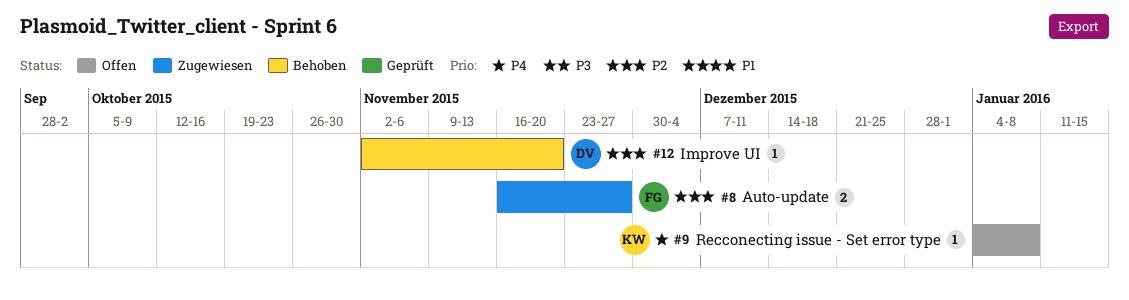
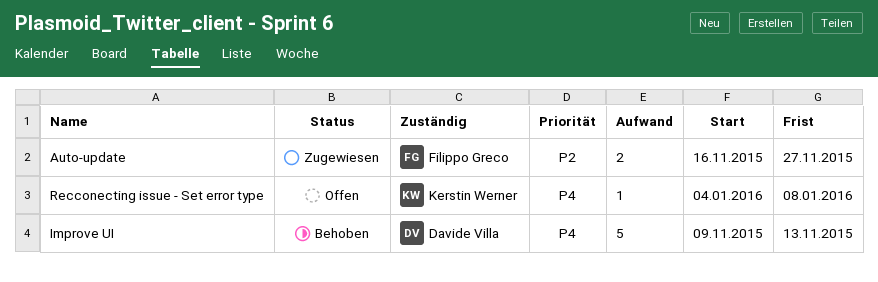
Improve UI, priority: P2 -> P4
Improve UI, estimate: 1 -> 5
Improve UI, start: Nov 2 -> Nov 9
Improve UI, due: Nov 20 -> Nov 13

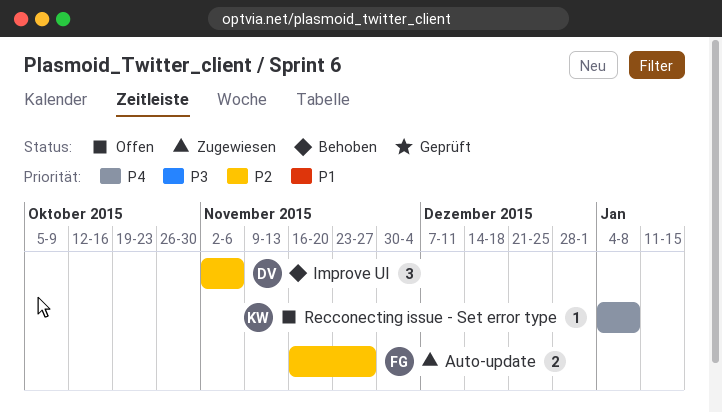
Improve UI, priority: P4 -> P2
Improve UI, estimate: 5 -> 3
Improve UI, start: Nov 9 -> Nov 2
Improve UI, due: Nov 13 -> Nov 6

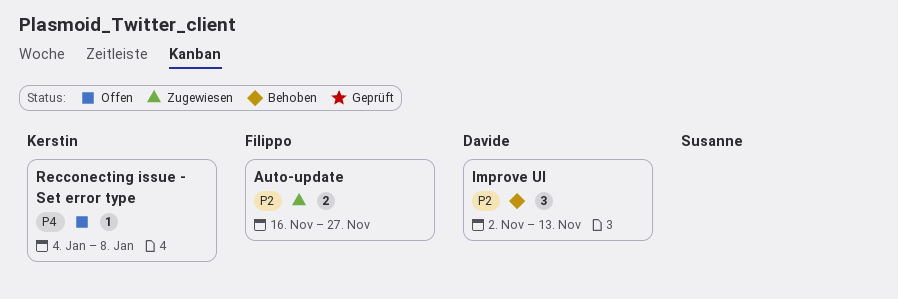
Improve UI, due: Nov 6 -> Nov 13

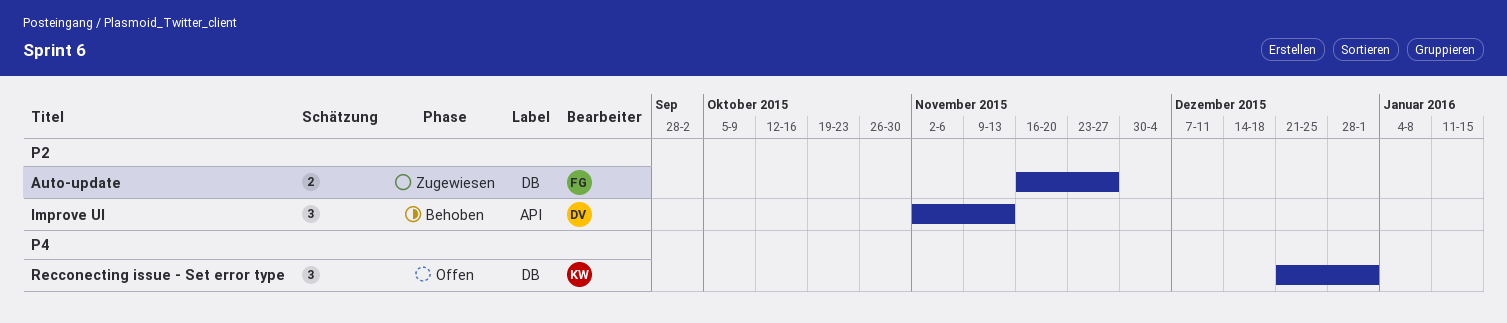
Recconecting issue - Set error type, estimate: 1 -> 3
Recconecting issue - Set error type, start: Jan 4 -> Dec 21
Recconecting issue - Set error type, due: Jan 8 -> Jan 1

